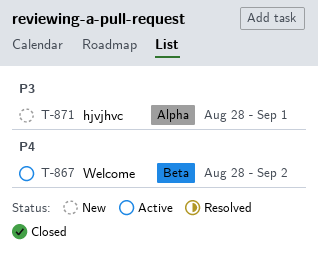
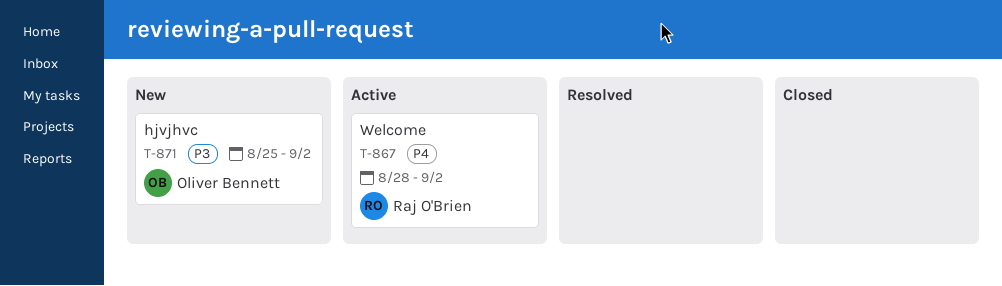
T-871, start: Aug 28 -> Aug 25
T-871, due: Sep 1 -> Sep 2

